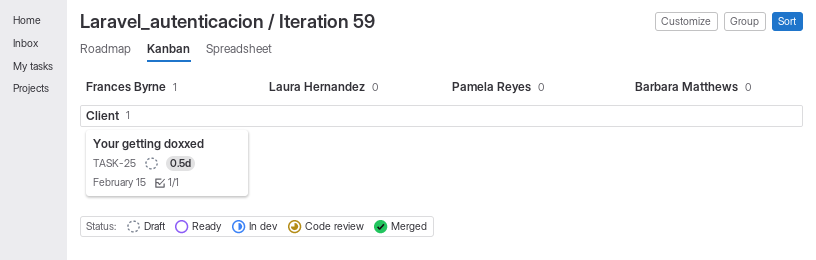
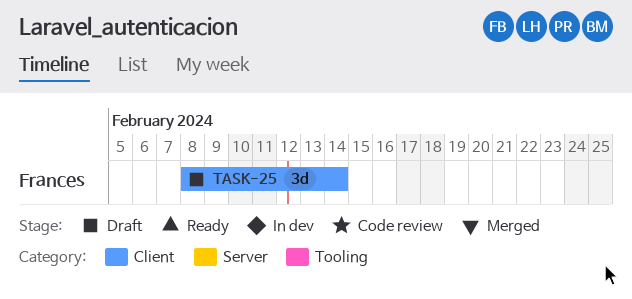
TASK-25, estimate: 0.5d -> 3d
TASK-25, due: Feb 15 -> Feb 14

